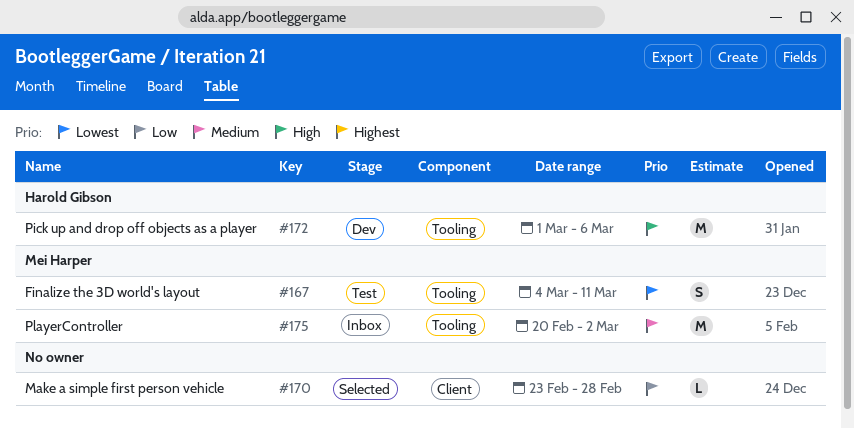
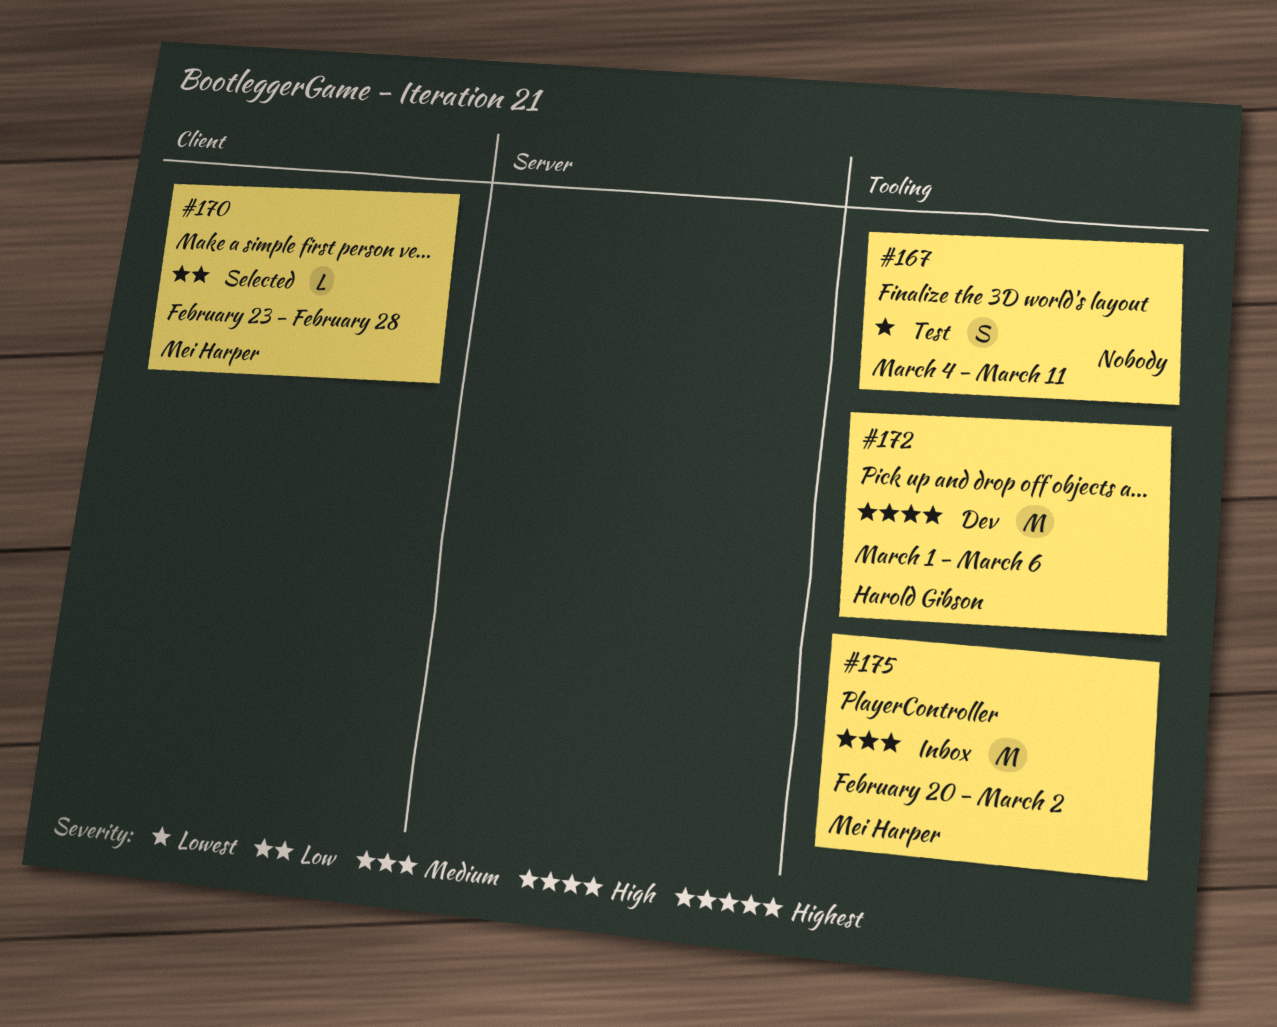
#167, owner: Mei Harper -> none
#170, owner: none -> Mei Harper

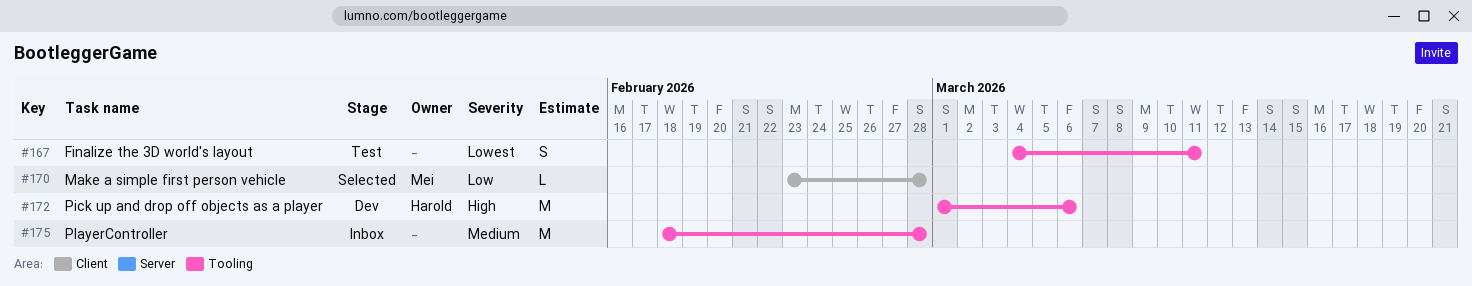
#175, owner: Mei Harper -> none
#175, start: Feb 20 -> Feb 18
#175, due: Mar 2 -> Feb 28

